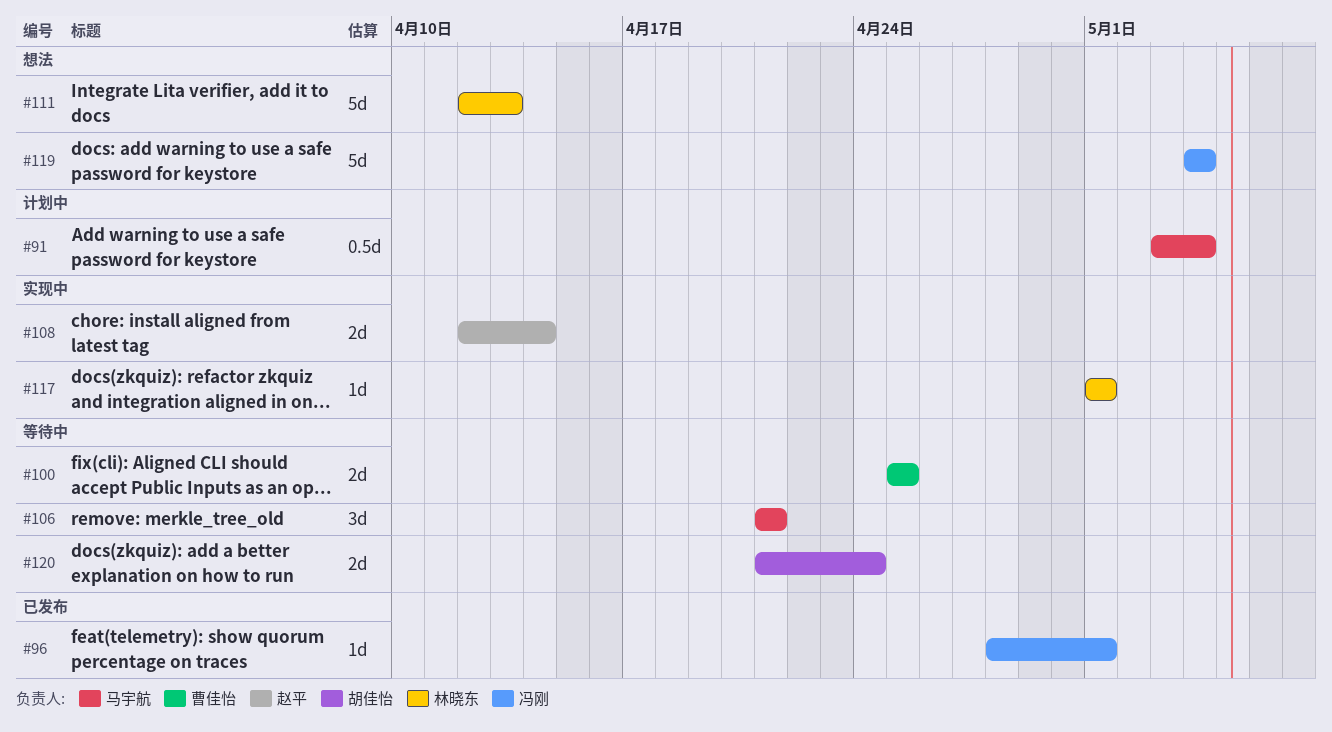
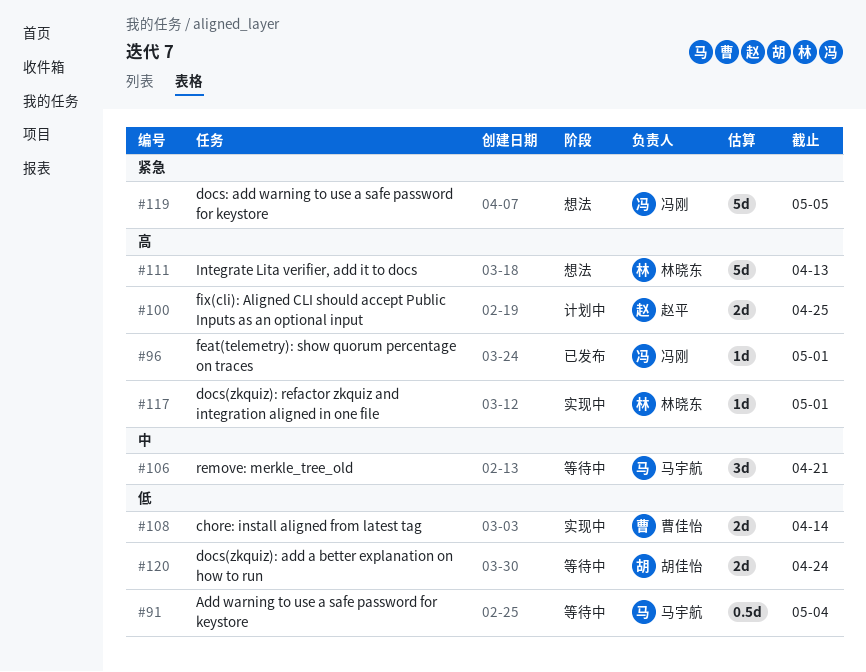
#91, status: 计划中 -> 等待中
#100, status: 等待中 -> 计划中
#100, owner: 曹佳怡 -> 赵平
#108, owner: 赵平 -> 曹佳怡
#119, due: May 4 -> May 5

